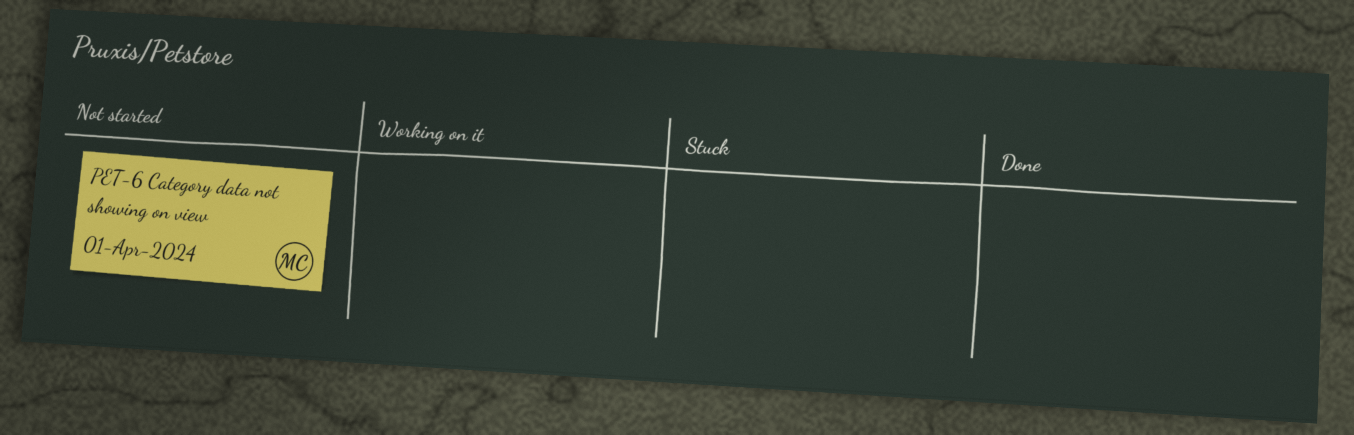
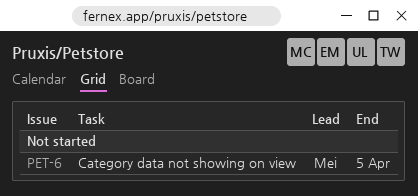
PET-6, due: Apr 1 -> Apr 5

